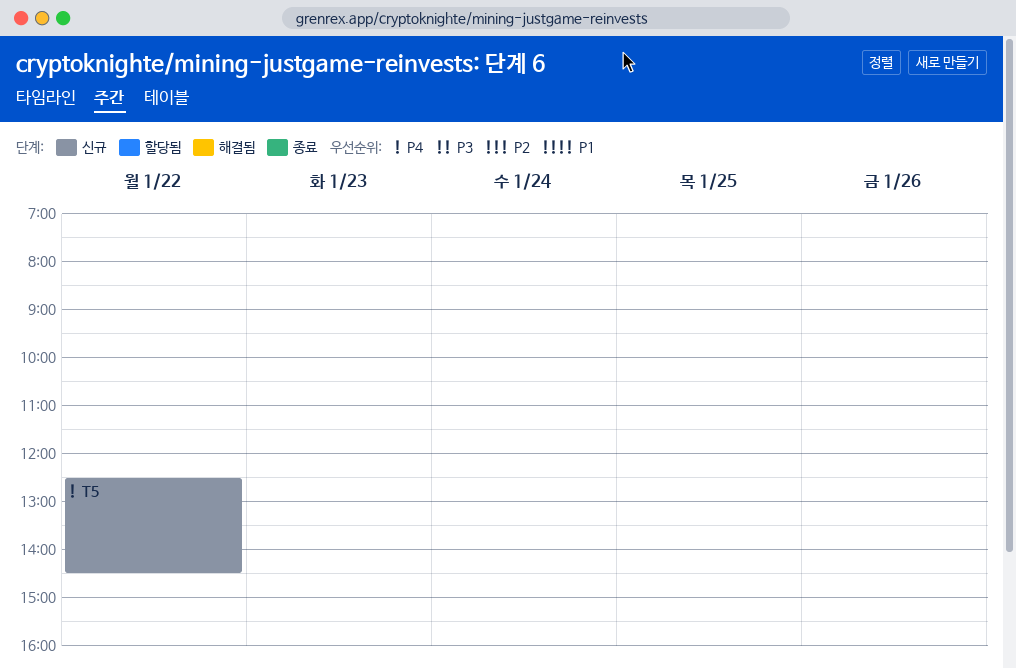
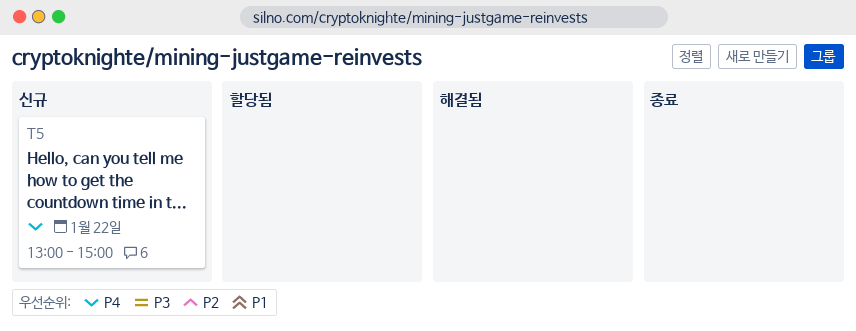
T5, begins: 12:30 -> 13:00
T5, ends: 14:30 -> 15:00

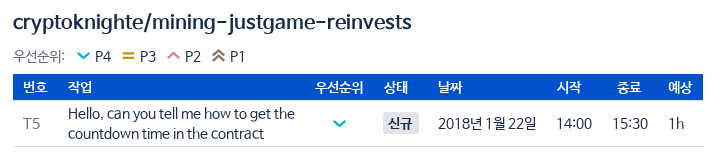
T5, begins: 13:00 -> 14:00
T5, ends: 15:00 -> 15:30

